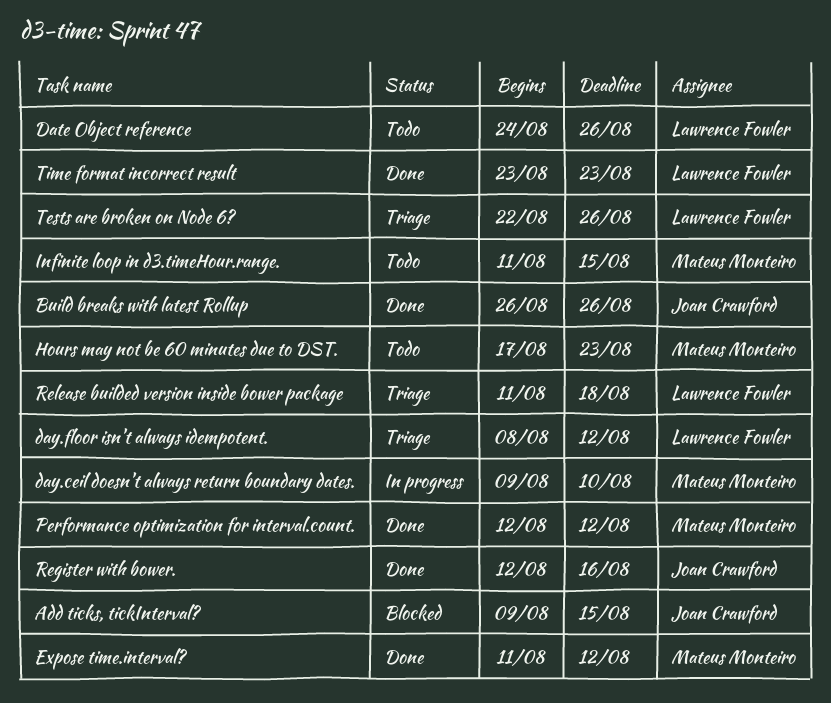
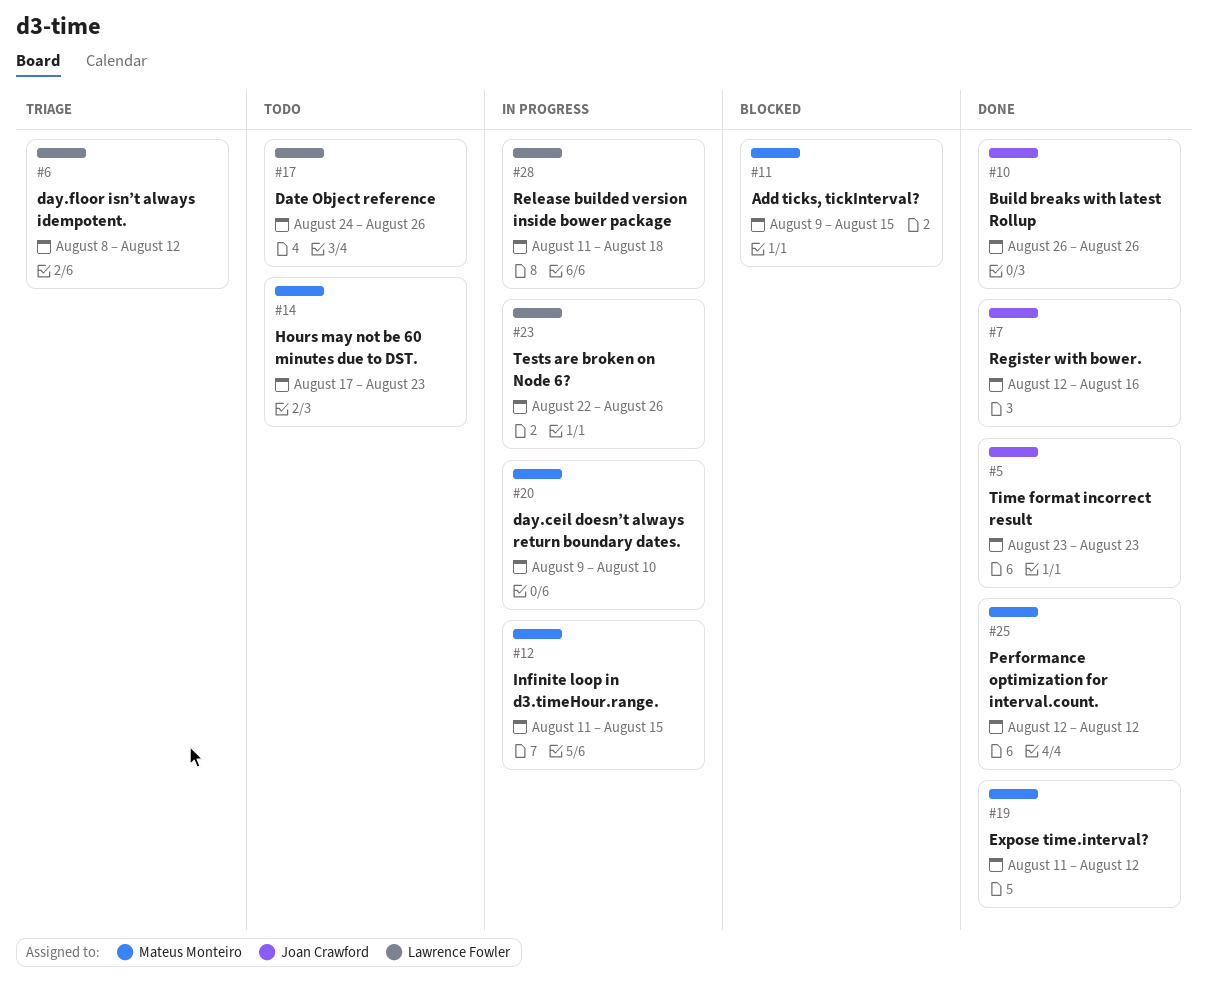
Add ticks, tickInterval?, owner: Joan Crawford -> Mateus Monteiro
Infinite loop in d3.timeHour.range., status: Todo -> In progress
Release builded version inside bower package, status: Triage -> In progress
Tests are broken on Node 6?, status: Triage -> In progress
Time format incorrect result, owner: Lawrence Fowler -> Joan Crawford

